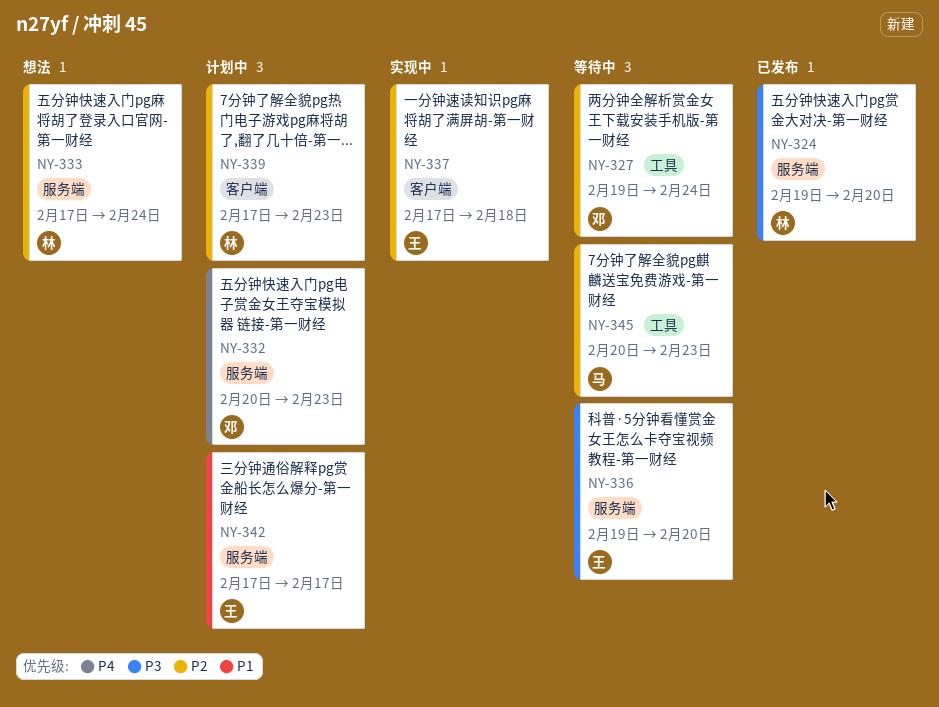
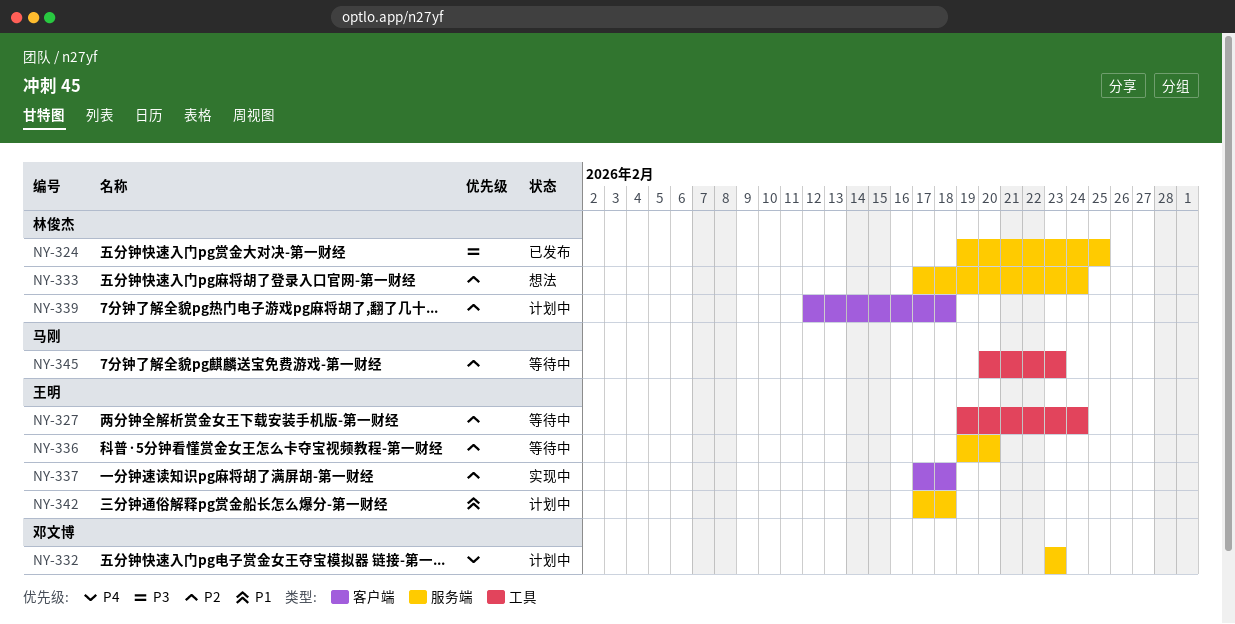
NY-324, due: Feb 20 -> Feb 25
NY-327, owner: 邓文博 -> 王明
NY-332, start: Feb 20 -> Feb 23
NY-336, priority: P3 -> P2
NY-339, start: Feb 17 -> Feb 12
NY-339, due: Feb 23 -> Feb 18
NY-342, due: Feb 17 -> Feb 18

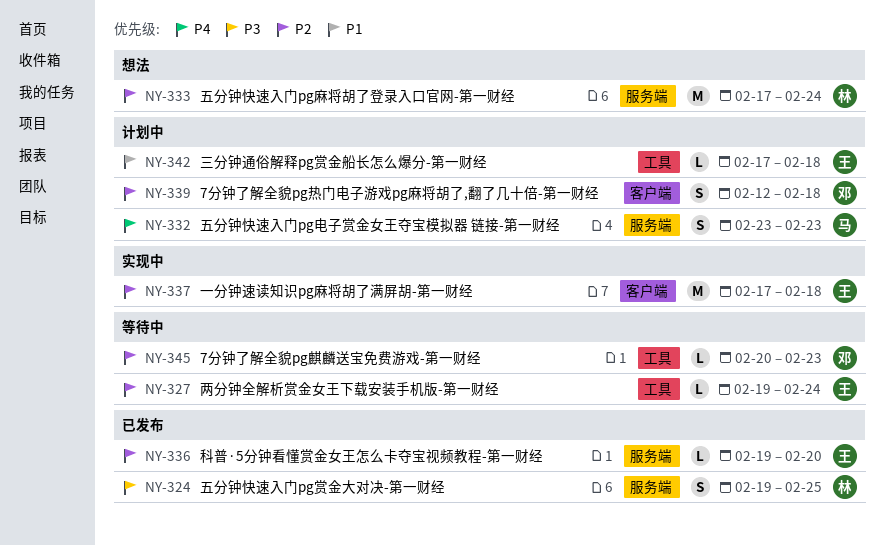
NY-332, owner: 邓文博 -> 马刚
NY-336, status: 等待中 -> 已发布
NY-339, owner: 林俊杰 -> 邓文博
NY-342, label: 服务端 -> 工具
NY-345, owner: 马刚 -> 邓文博

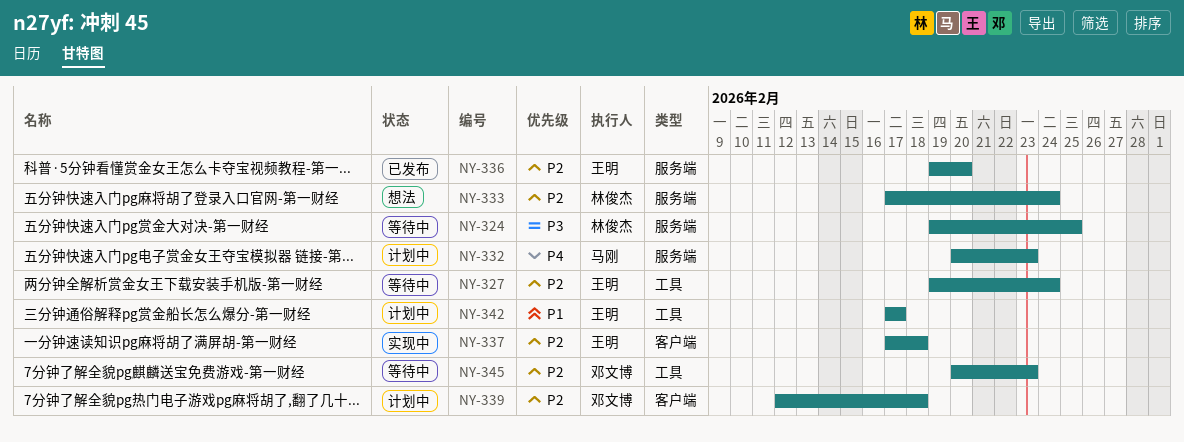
NY-324, status: 已发布 -> 等待中
NY-332, start: Feb 23 -> Feb 20
NY-342, due: Feb 18 -> Feb 17

